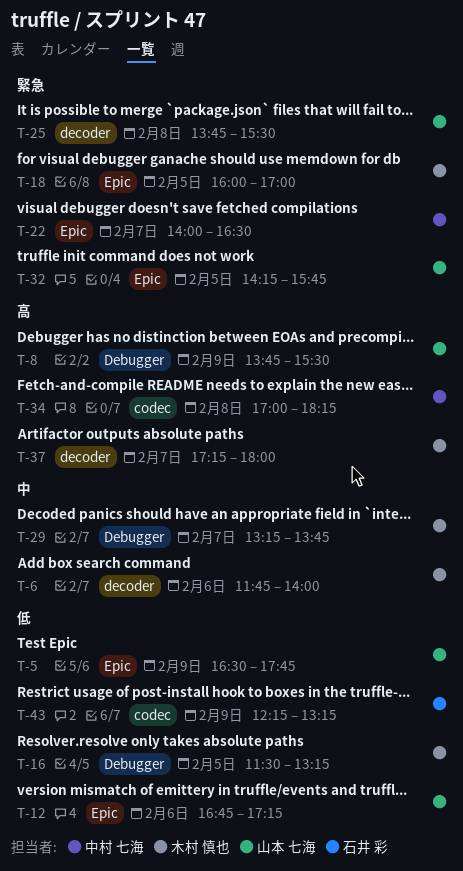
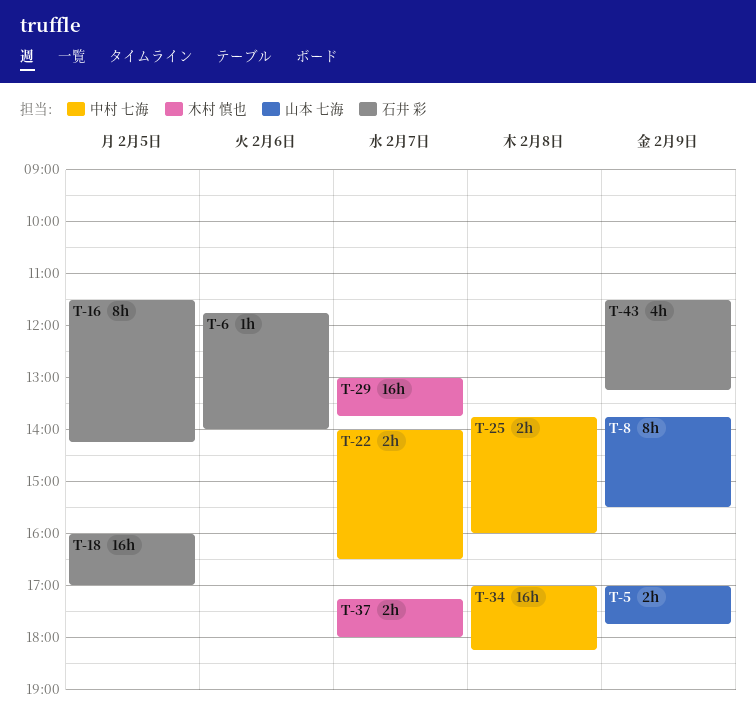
T-5, begins: 16:30 -> 17:00
T-6, owner: 木村 慎也 -> 石井 彩
T-12: present -> none
T-16, owner: 木村 慎也 -> 石井 彩
T-16, ends: 13:15 -> 14:15
T-18, owner: 木村 慎也 -> 石井 彩
T-25, owner: 山本 七海 -> 中村 七海
T-25, ends: 15:30 -> 16:00
T-29, begins: 13:15 -> 13:00
T-32: present -> none
T-43, begins: 12:15 -> 11:30

